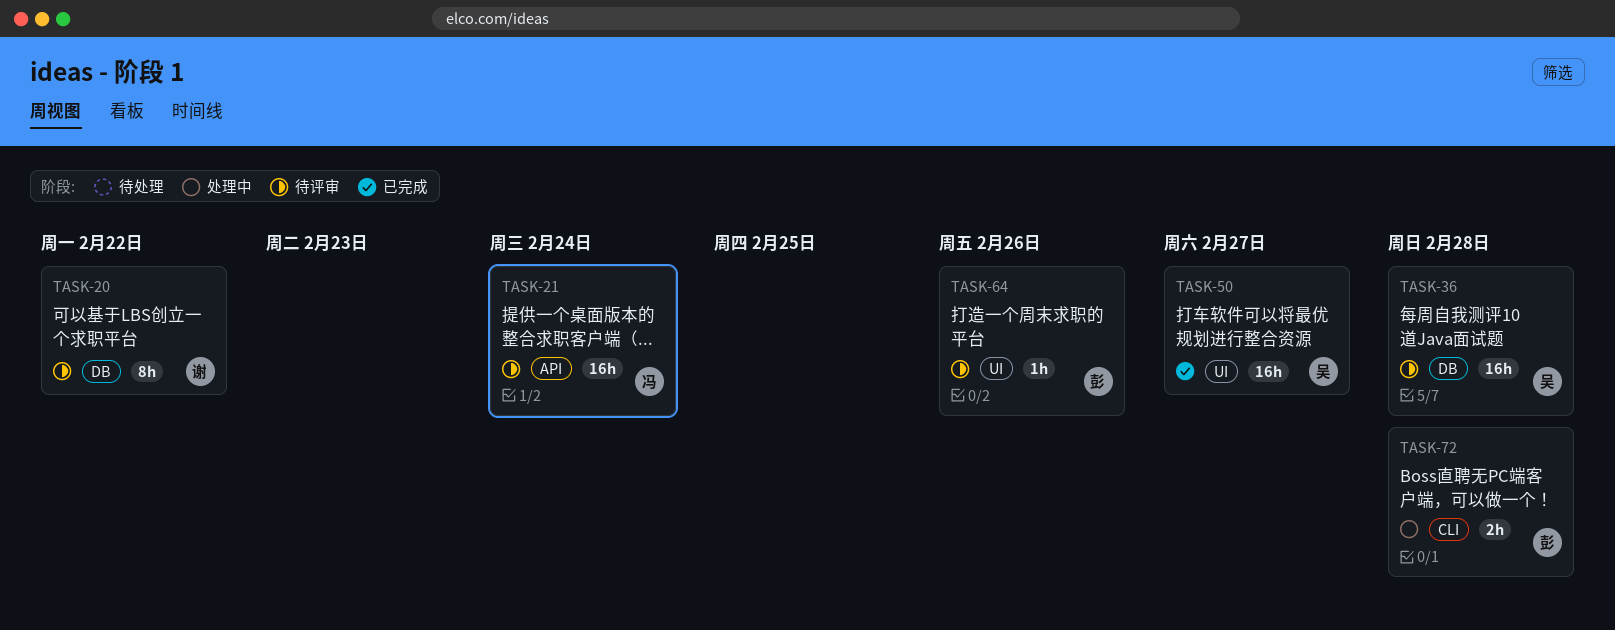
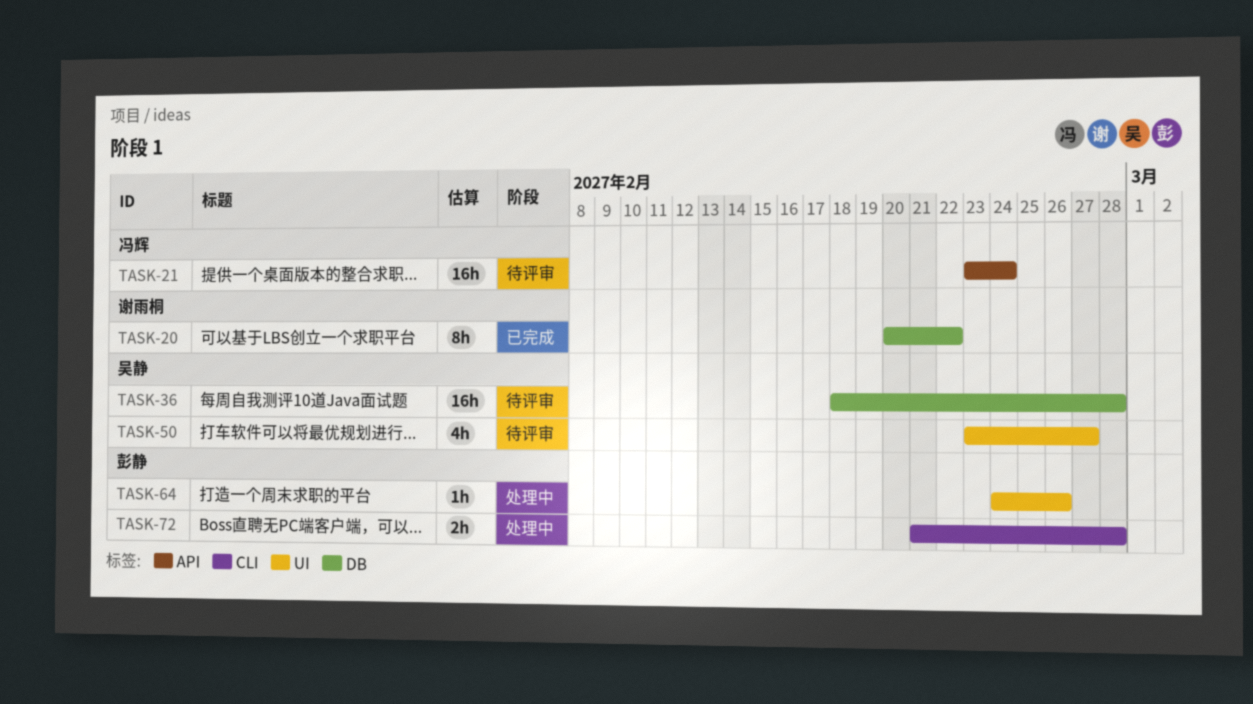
TASK-20, status: 待评审 -> 已完成
TASK-50, status: 已完成 -> 待评审
TASK-50, estimate: 16h -> 4h
TASK-64, status: 待评审 -> 处理中

